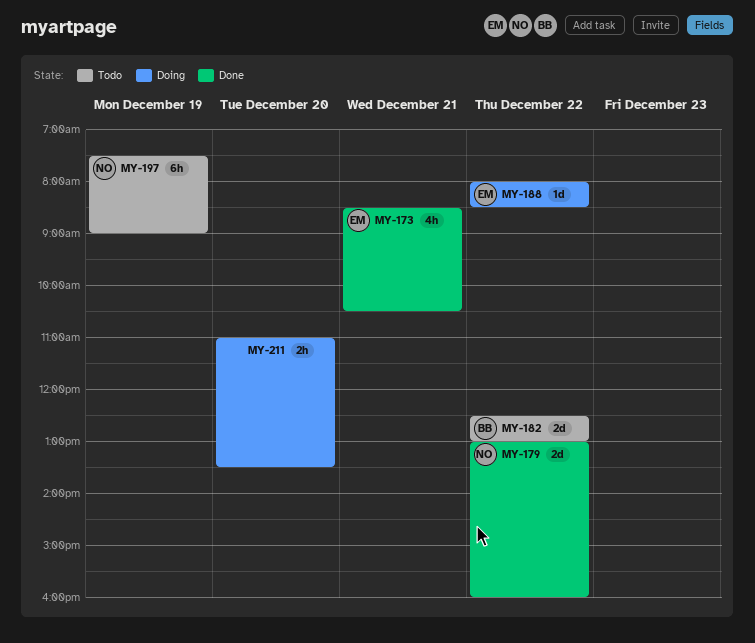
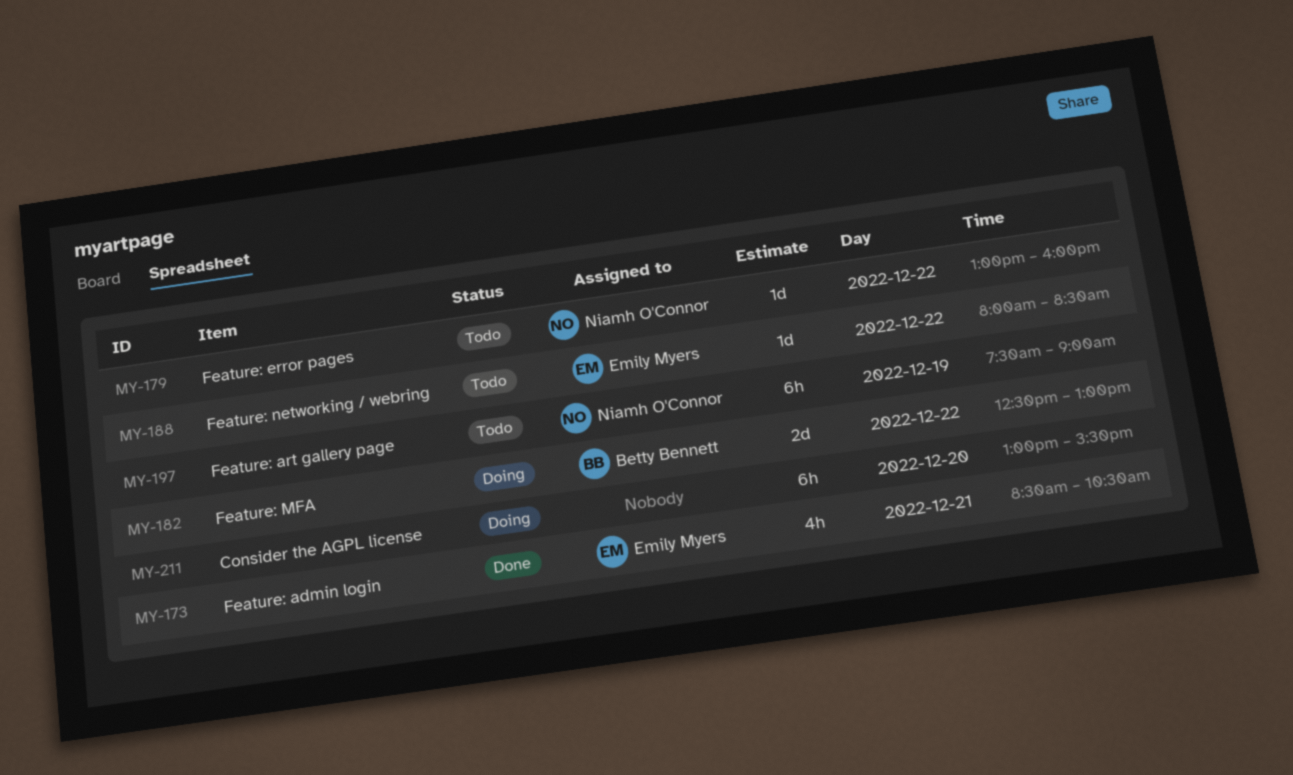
MY-179, status: Done -> Todo
MY-179, estimate: 2d -> 1d
MY-182, status: Todo -> Doing
MY-188, status: Doing -> Todo
MY-211, estimate: 2h -> 6h
MY-211, begins: 11:00 -> 13:00
MY-211, ends: 13:30 -> 15:30

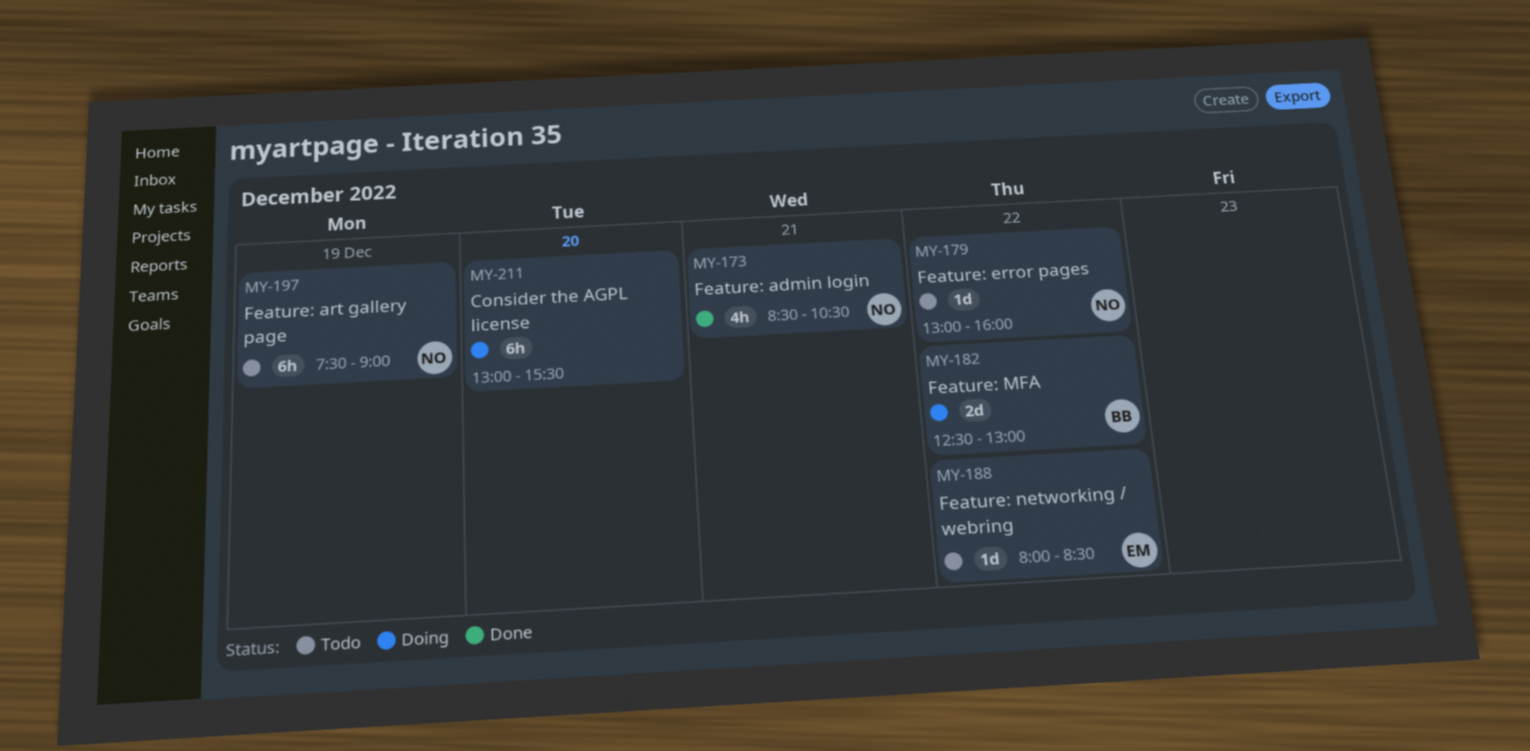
MY-173, owner: Emily Myers -> Niamh O'Connor

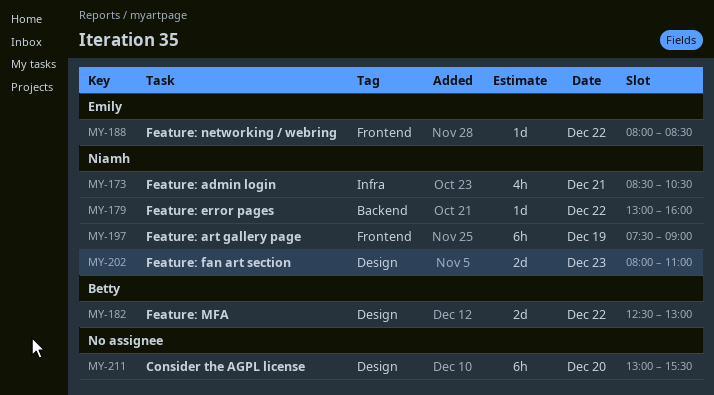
MY-202: none -> present

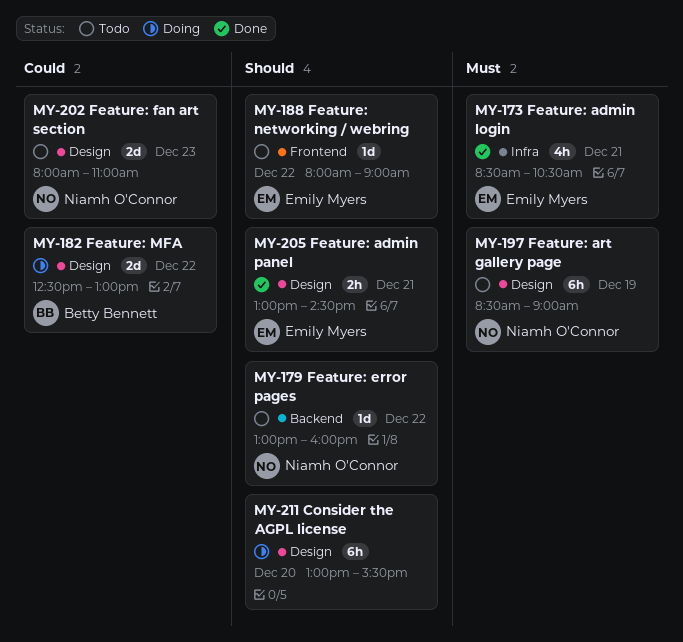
MY-173, owner: Niamh O'Connor -> Emily Myers
MY-188, ends: 08:30 -> 09:00
MY-197, label: Frontend -> Design
MY-197, begins: 07:30 -> 08:30
MY-205: none -> present

